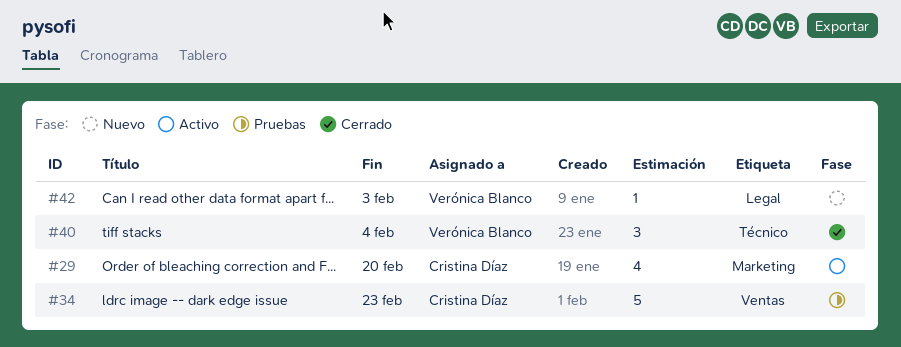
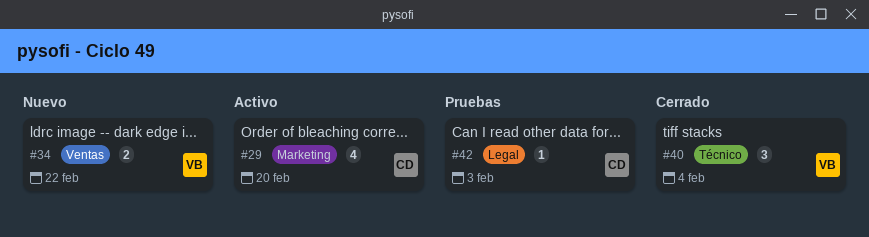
#34, status: Pruebas -> Nuevo
#34, owner: Cristina Díaz -> Verónica Blanco
#34, estimate: 5 -> 2
#34, due: Feb 23 -> Feb 22
#42, status: Nuevo -> Pruebas
#42, owner: Verónica Blanco -> Cristina Díaz

